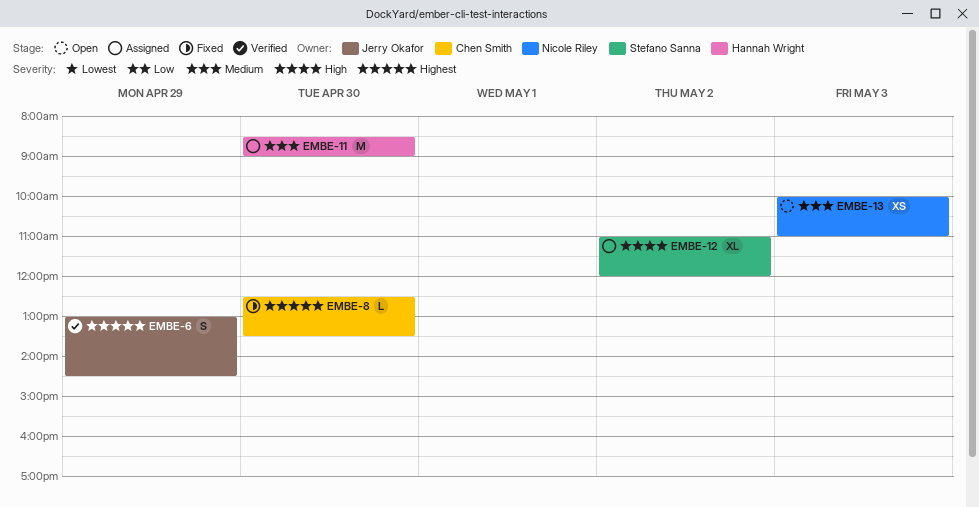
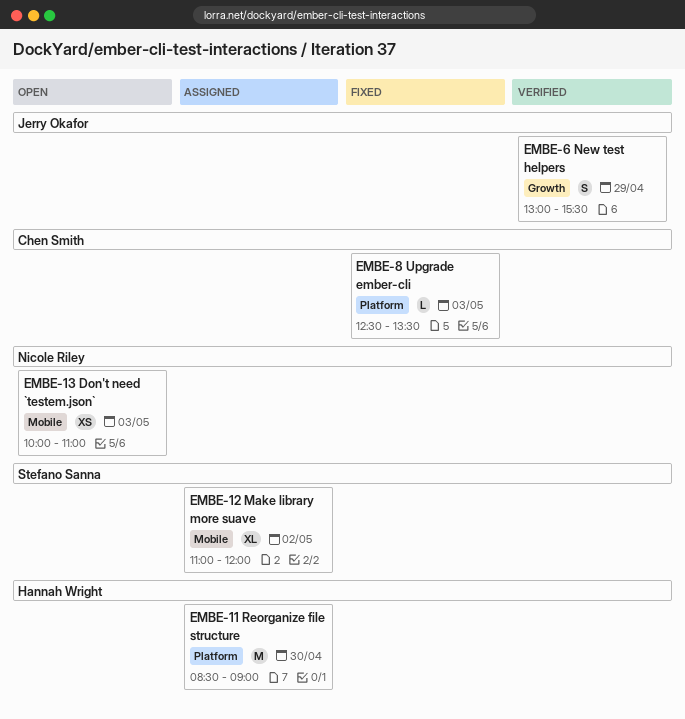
EMBE-6, ends: 14:30 -> 15:30
EMBE-8, day: Apr 30 -> May 3

